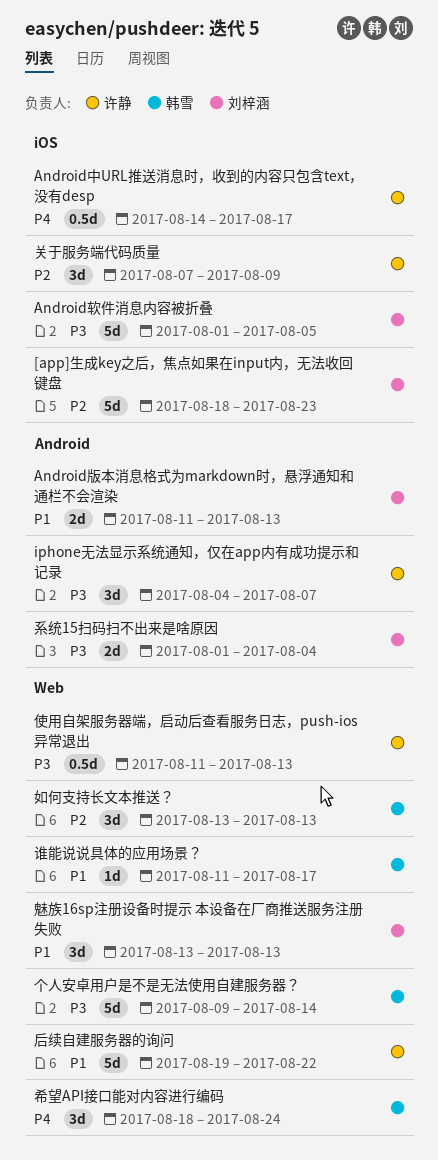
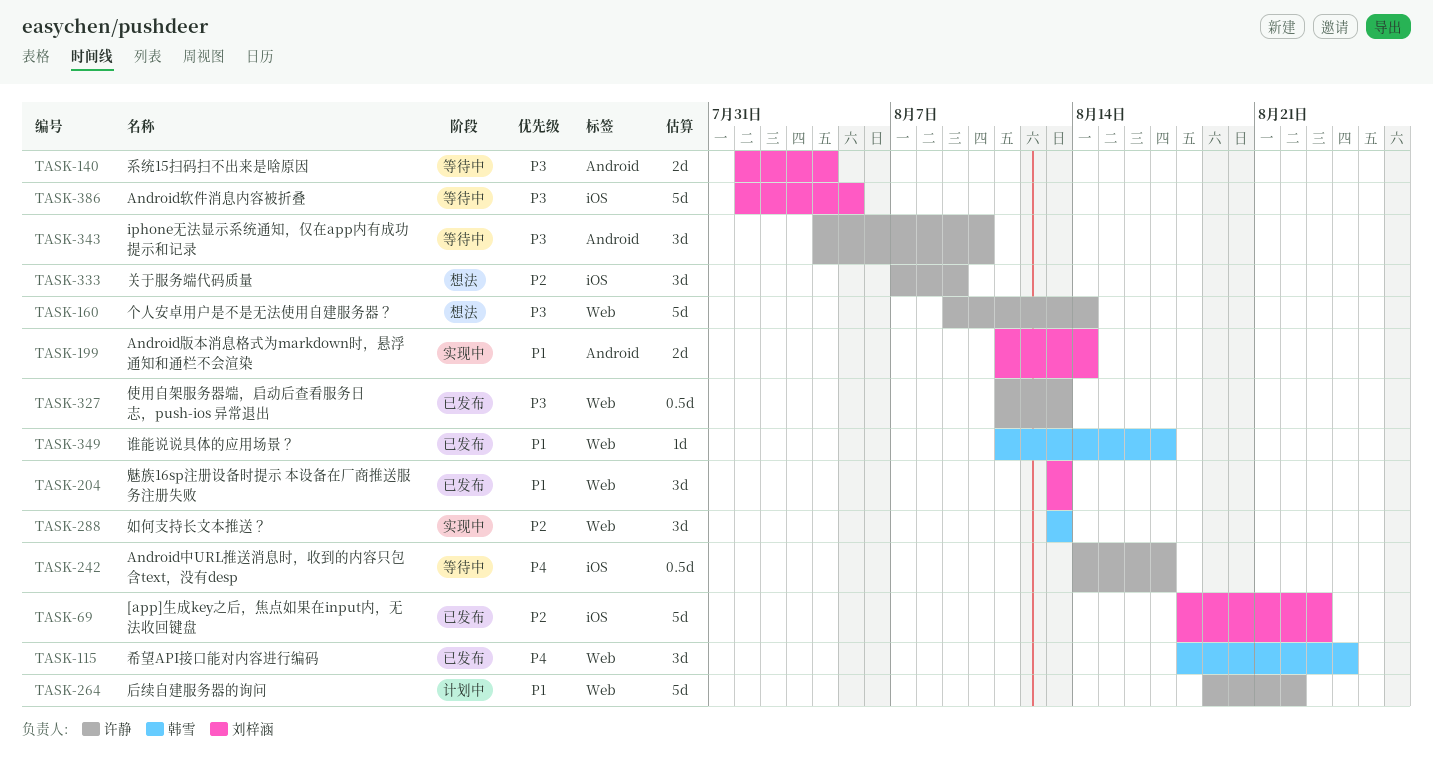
Android版本消息格式为markdown时，悬浮通知和通栏不会渲染, due: Aug 13 -> Aug 14
iphone无法显示系统通知，仅在app内有成功提示和记录, due: Aug 7 -> Aug 10
个人安卓用户是不是无法使用自建服务器？, owner: 韩雪 -> 许静

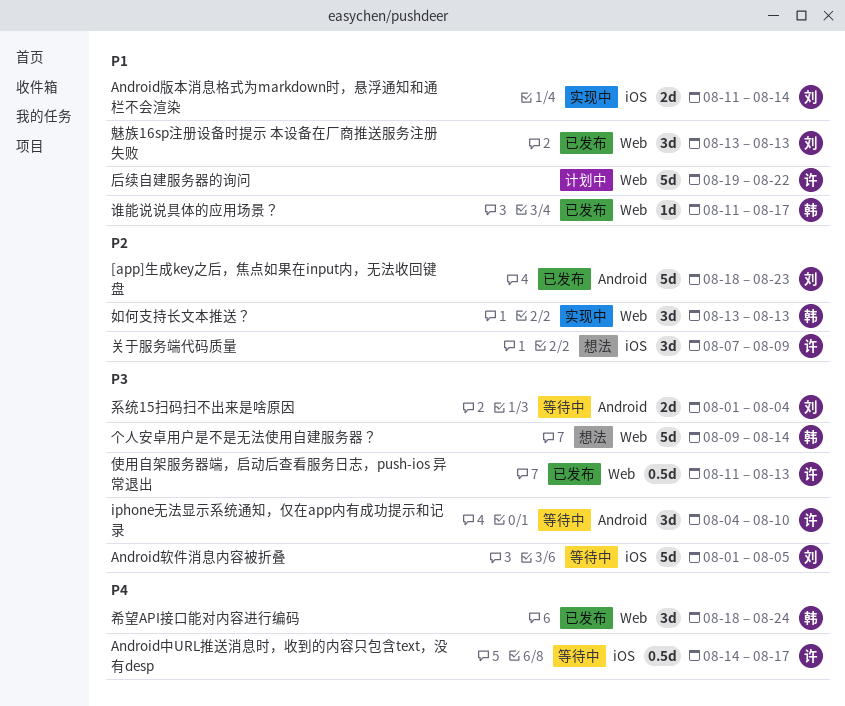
[app]生成key之后，焦点如果在input内，无法收回键盘, label: iOS -> Android
Android版本消息格式为markdown时，悬浮通知和通栏不会渲染, label: Android -> iOS
个人安卓用户是不是无法使用自建服务器？, owner: 许静 -> 韩雪

